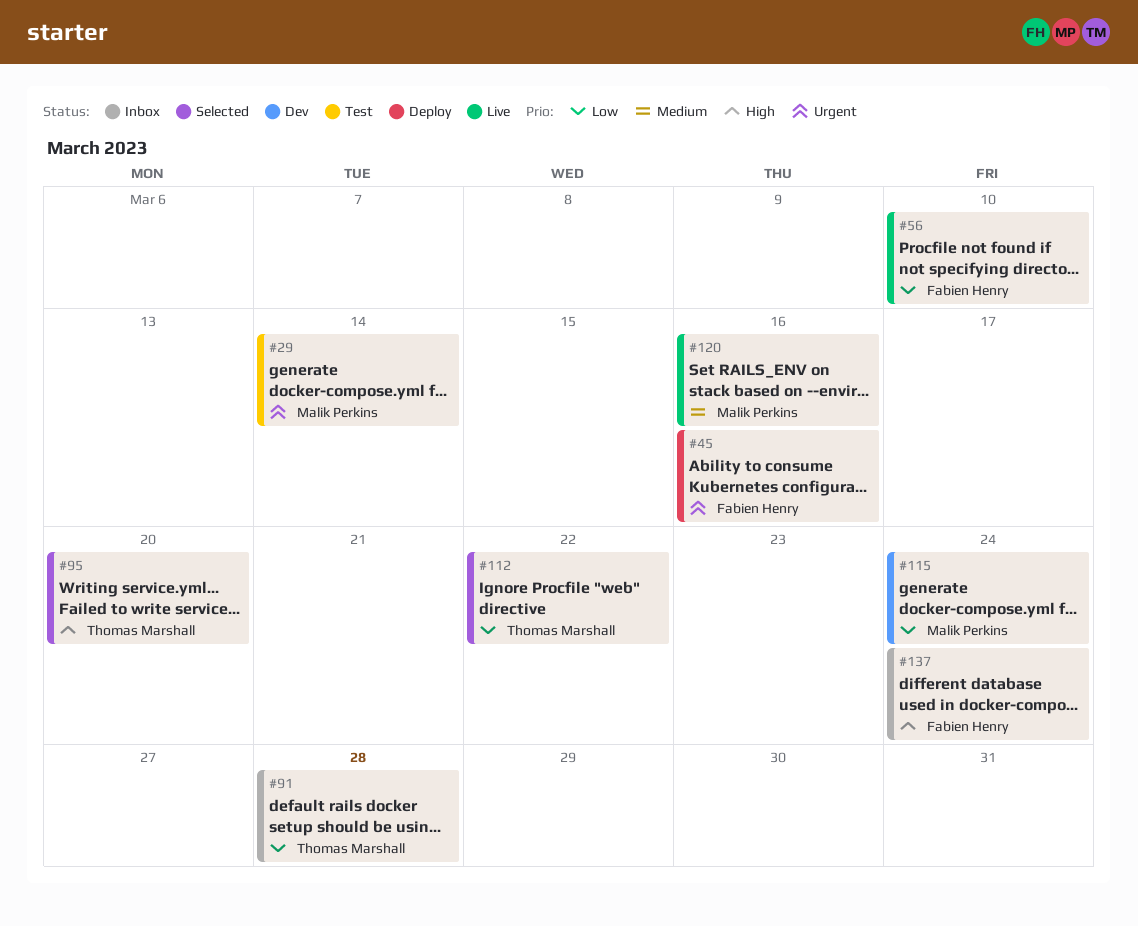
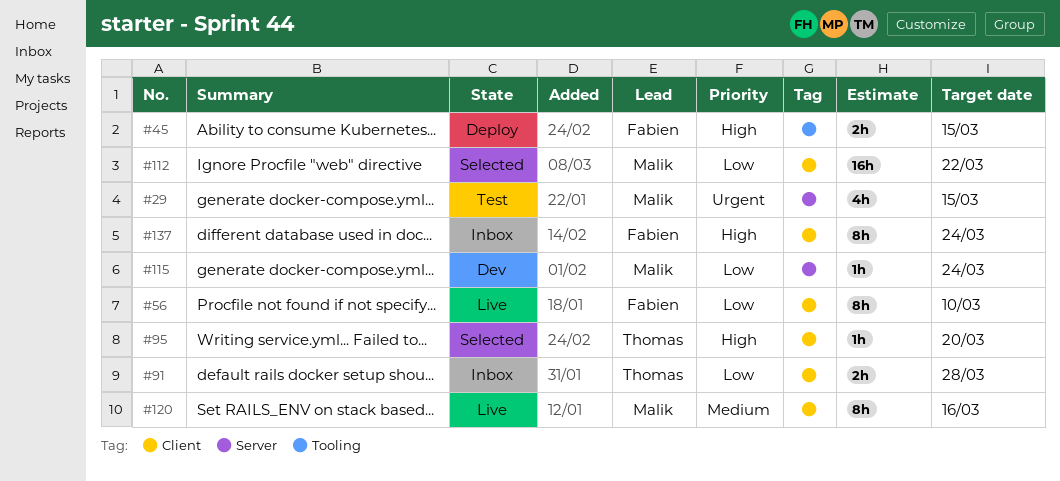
#29, due: Mar 14 -> Mar 15
#45, priority: Urgent -> High
#45, due: Mar 16 -> Mar 15
#112, owner: Thomas Marshall -> Malik Perkins

